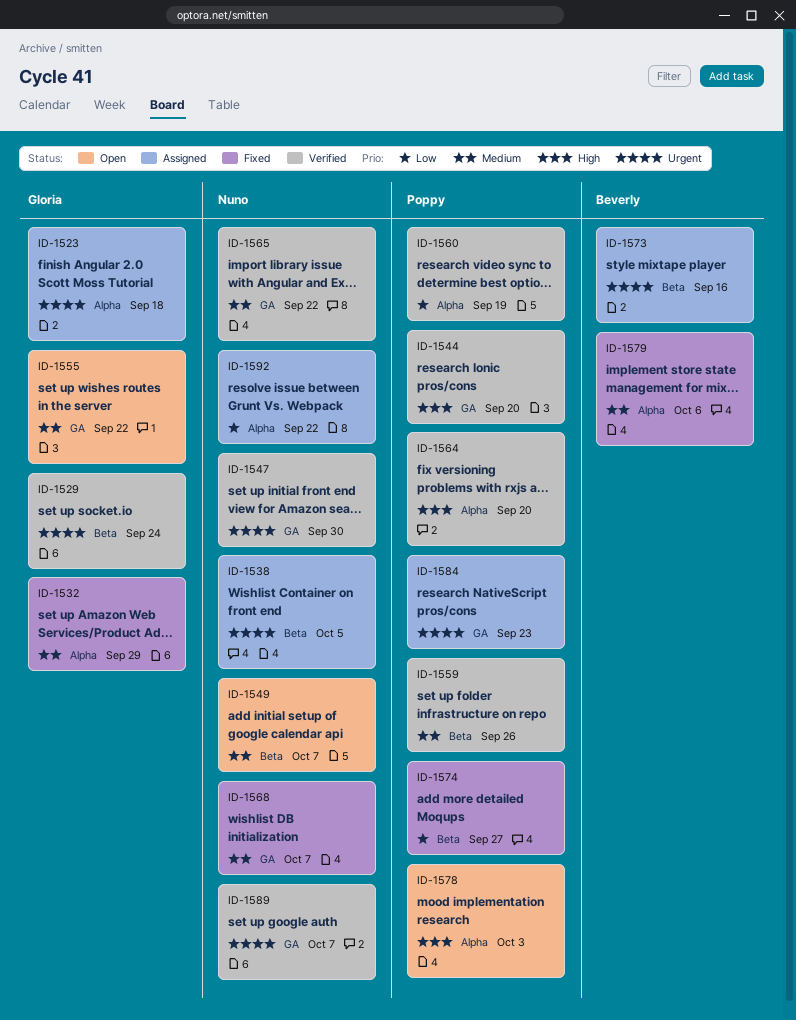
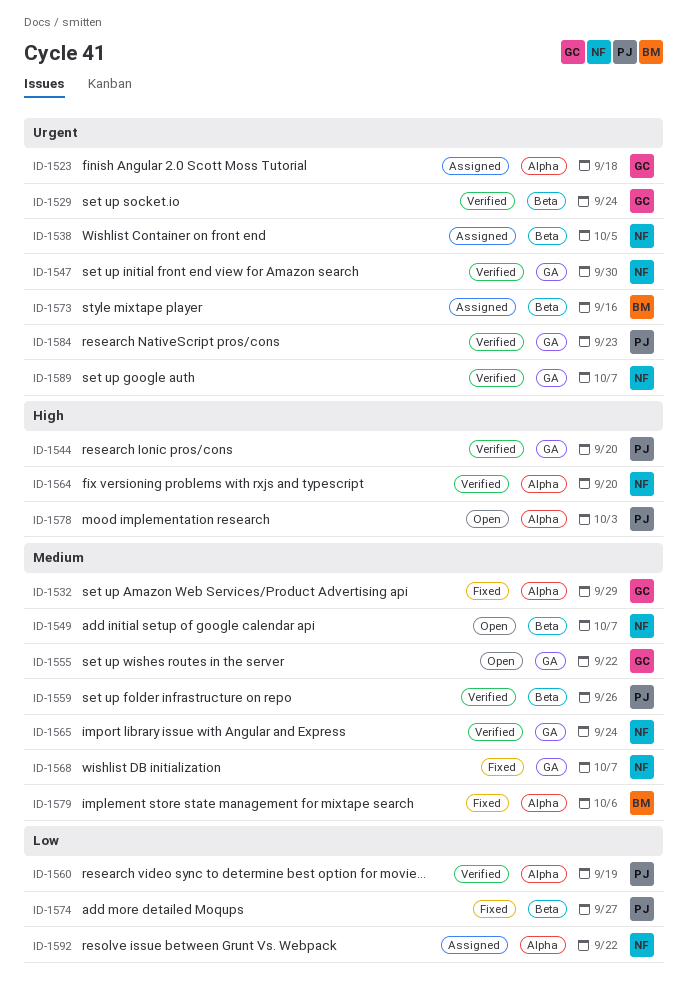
ID-1564, owner: Poppy -> Nuno
ID-1565, due: Sep 22 -> Sep 24
ID-1584, status: Assigned -> Verified

